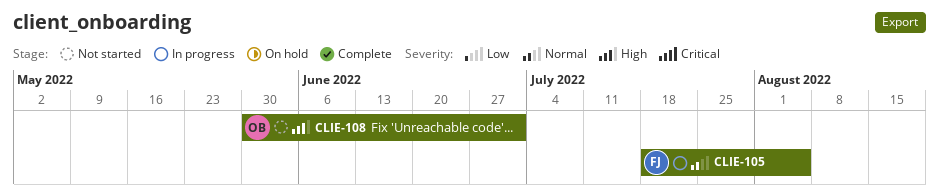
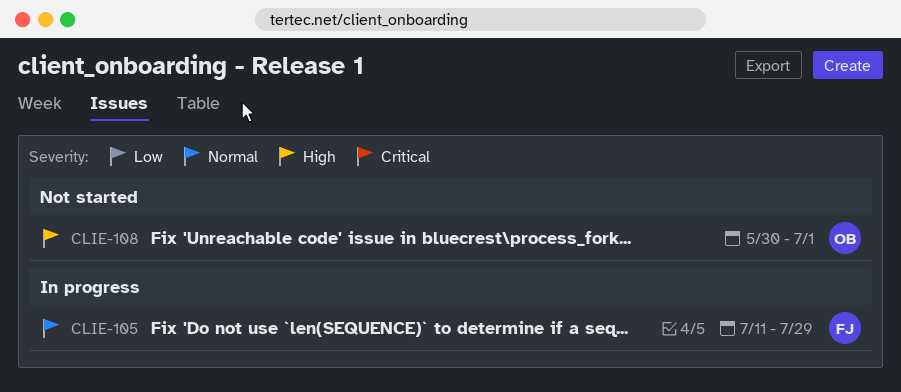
CLIE-105, start: Jul 18 -> Jul 11
CLIE-105, due: Aug 5 -> Jul 29

